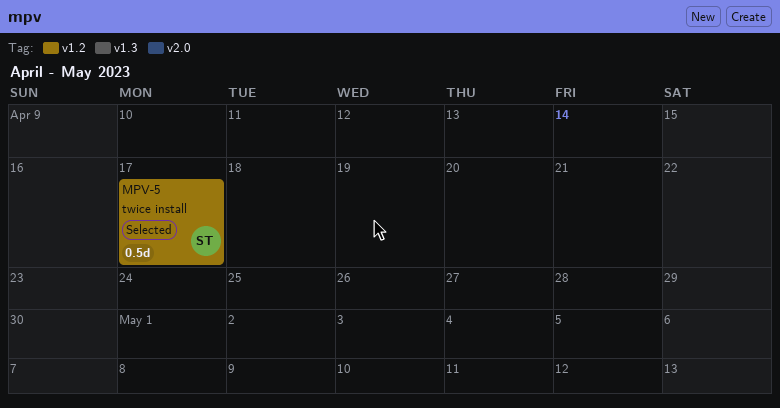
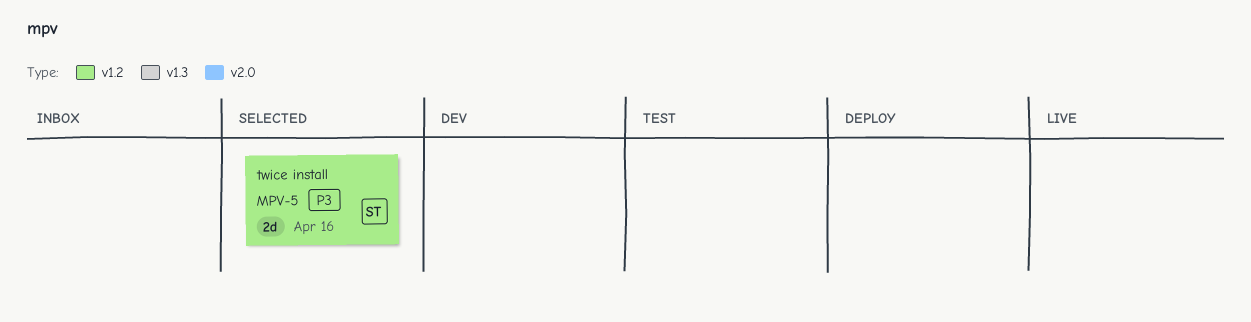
MPV-5, estimate: 0.5d -> 2d
MPV-5, due: Apr 17 -> Apr 16

